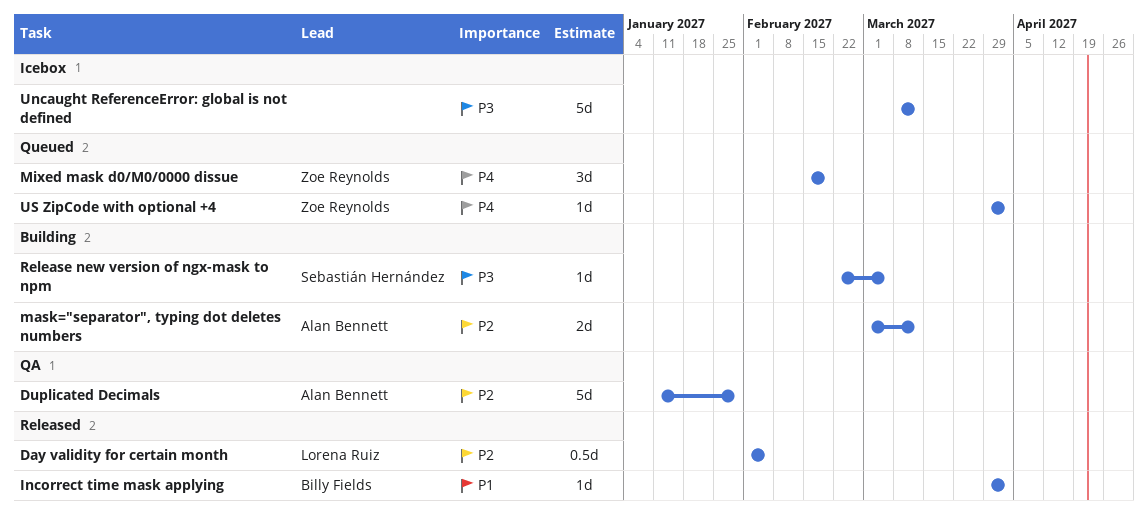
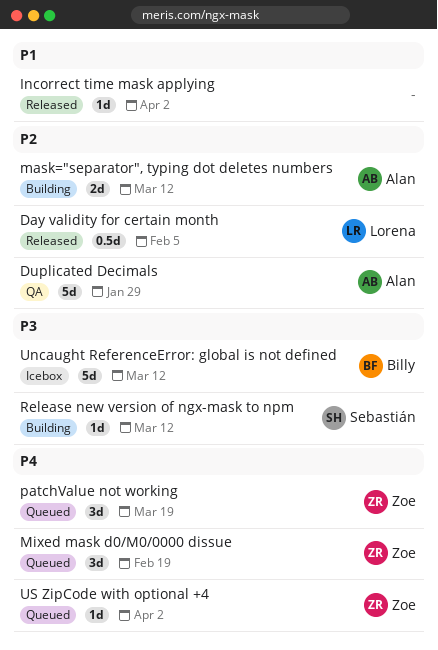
Incorrect time mask applying, owner: Billy Fields -> none
patchValue not working: none -> present
Release new version of ngx-mask to npm, due: Mar 5 -> Mar 12
Uncaught ReferenceError: global is not defined, owner: none -> Billy Fields

